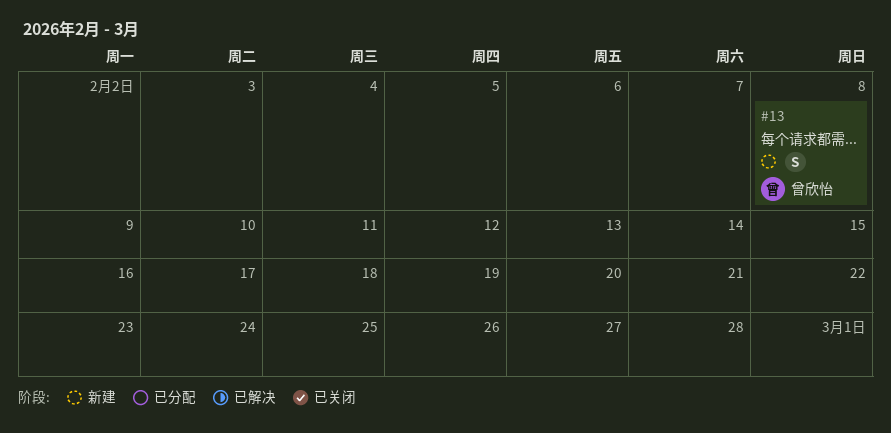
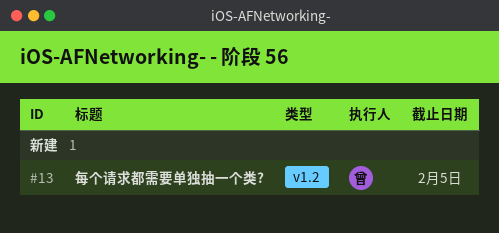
#13, due: Feb 8 -> Feb 5

